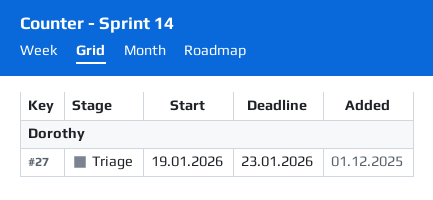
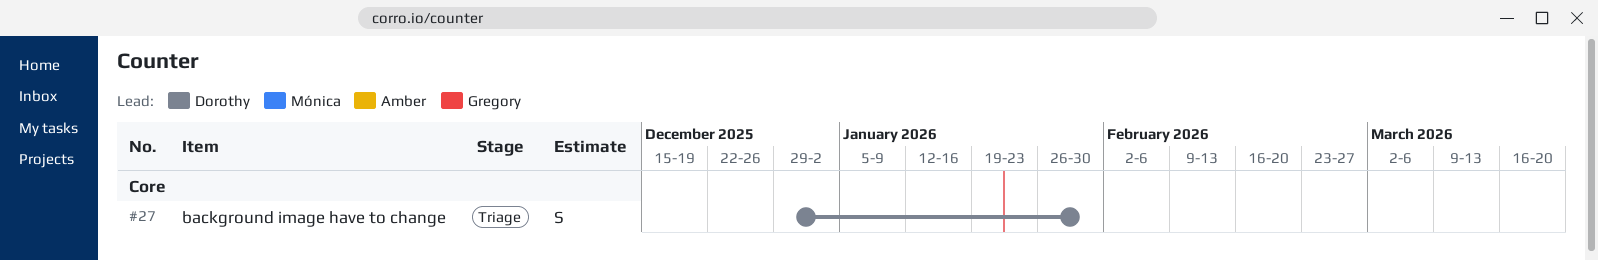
#27, start: Jan 19 -> Dec 29
#27, due: Jan 23 -> Jan 30

